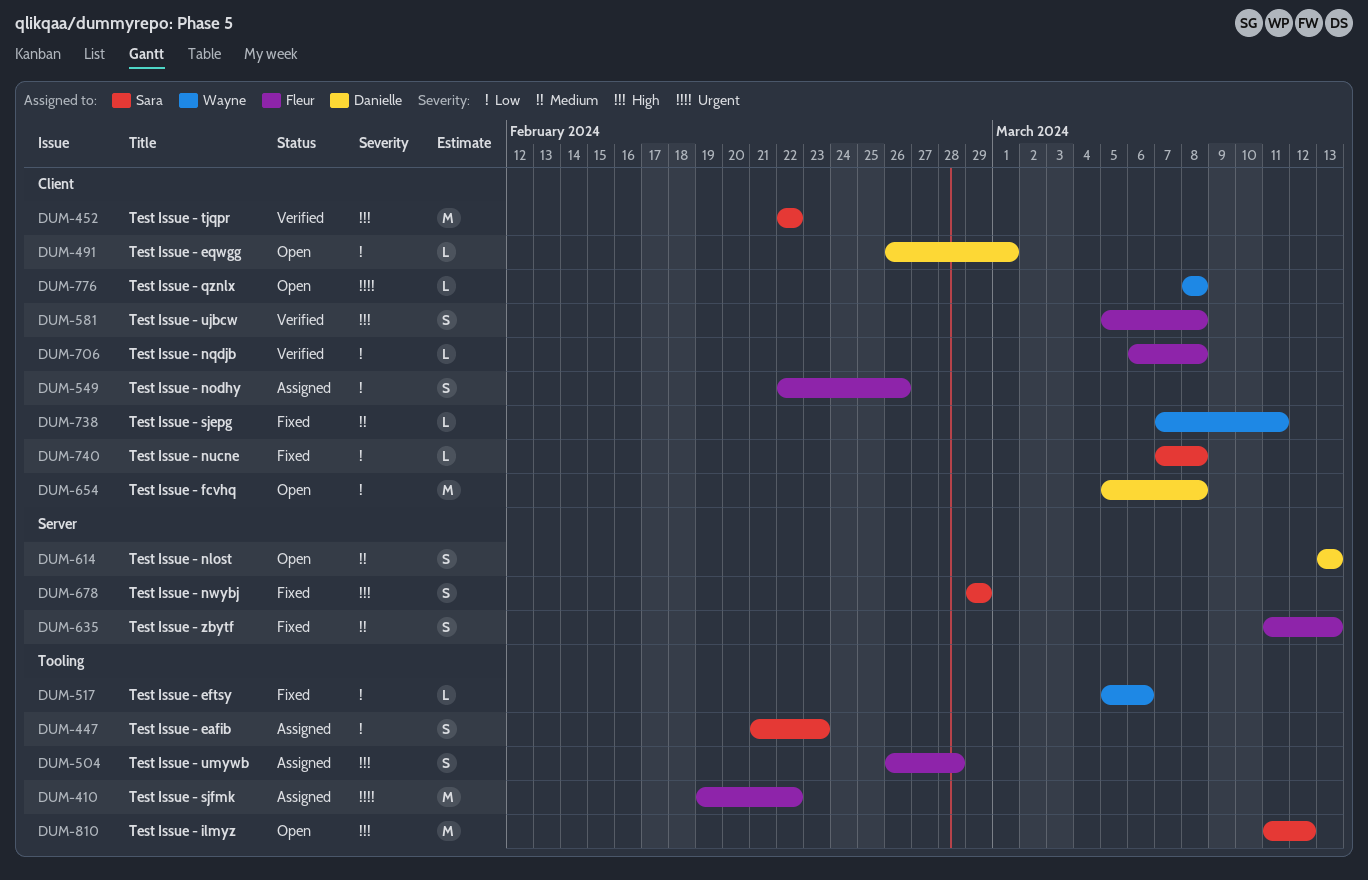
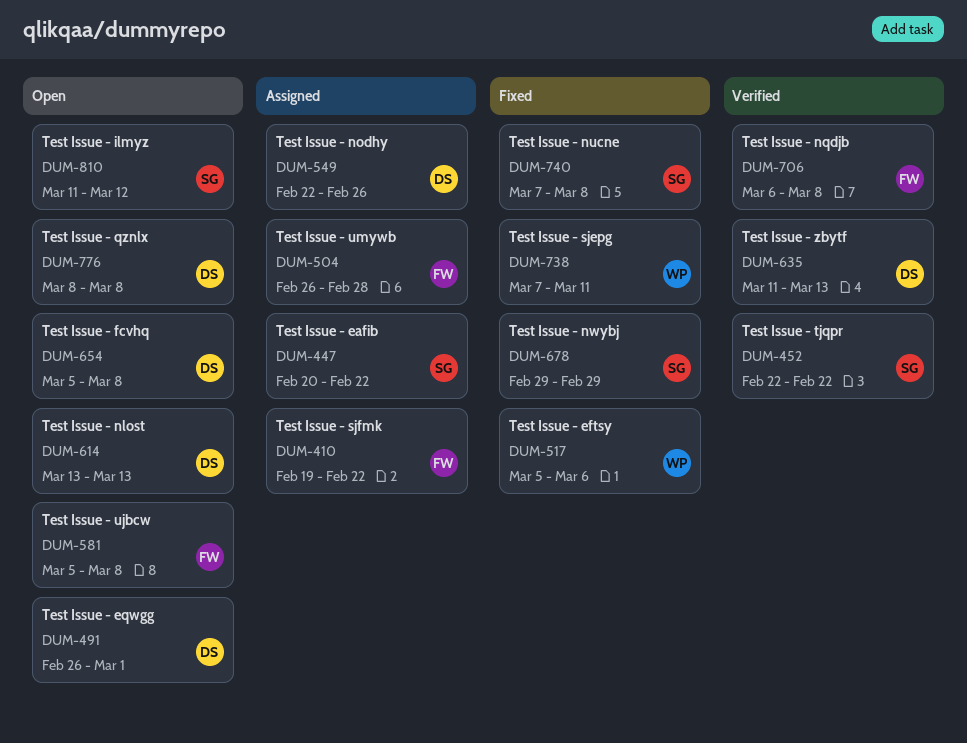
DUM-447, start: Feb 21 -> Feb 20
DUM-447, due: Feb 23 -> Feb 22
DUM-549, owner: Fleur -> Danielle
DUM-581, status: Verified -> Open
DUM-635, status: Fixed -> Verified
DUM-635, owner: Fleur -> Danielle
DUM-776, owner: Wayne -> Danielle

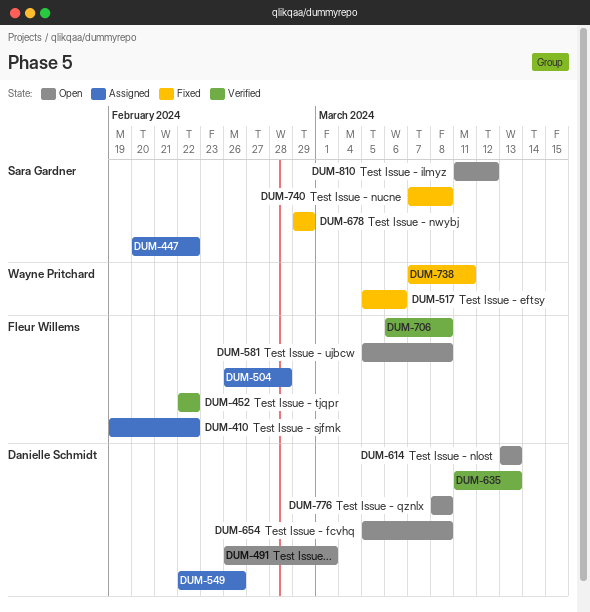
DUM-452, owner: Sara Gardner -> Fleur Willems

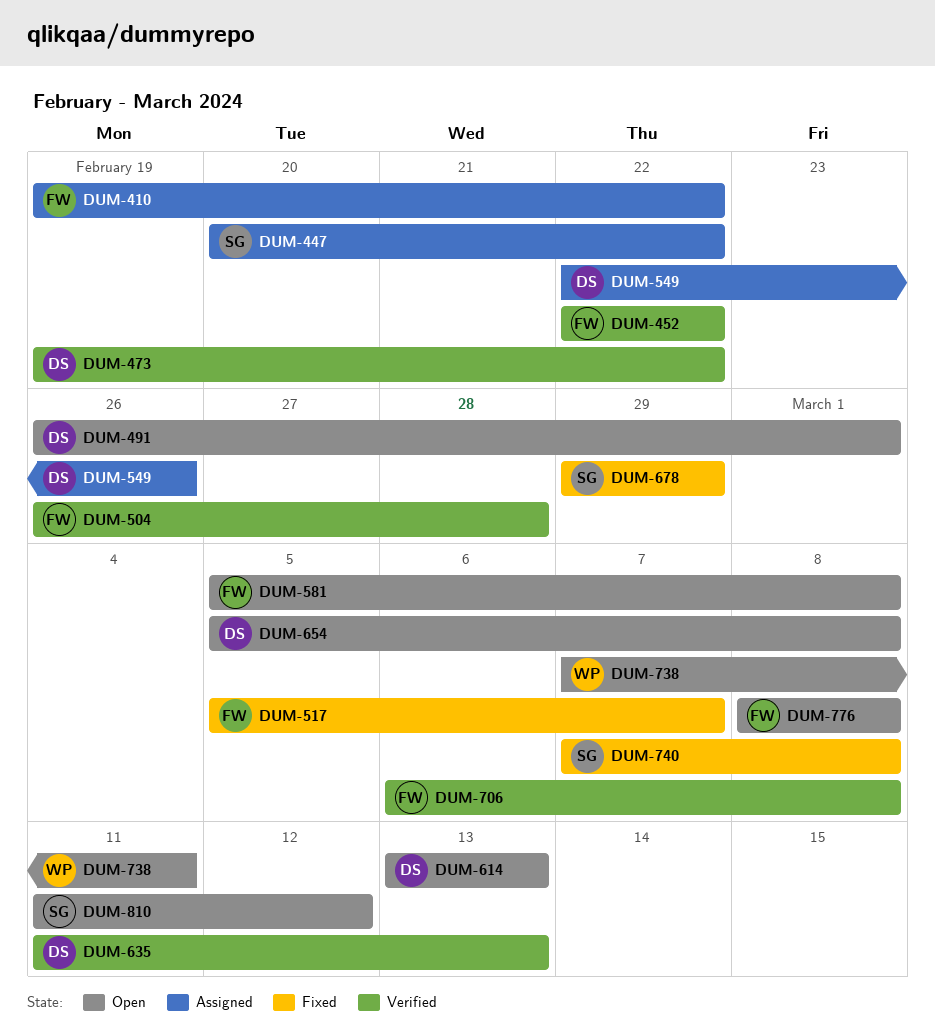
DUM-473: none -> present
DUM-504, status: Assigned -> Verified
DUM-517, owner: Wayne Pritchard -> Fleur Willems
DUM-517, due: Mar 6 -> Mar 7
DUM-738, status: Fixed -> Open
DUM-776, owner: Danielle Schmidt -> Fleur Willems

